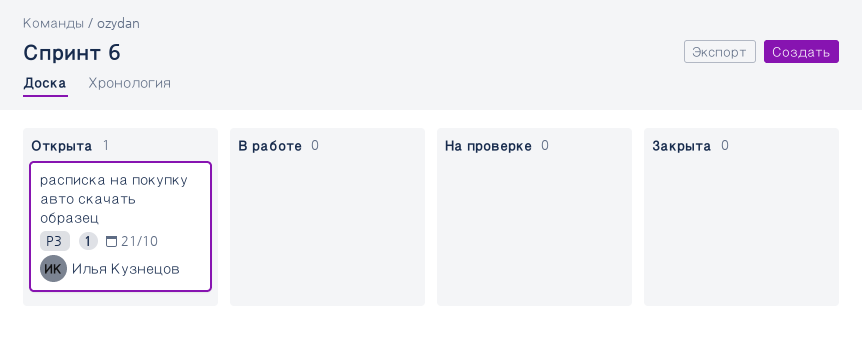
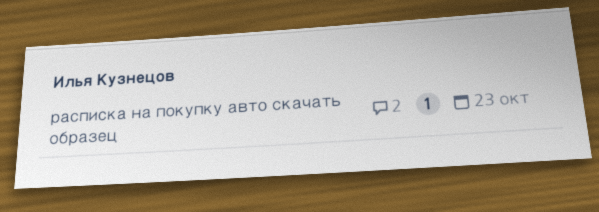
расписка на покупку авто скачать образец, due: Oct 21 -> Oct 23

